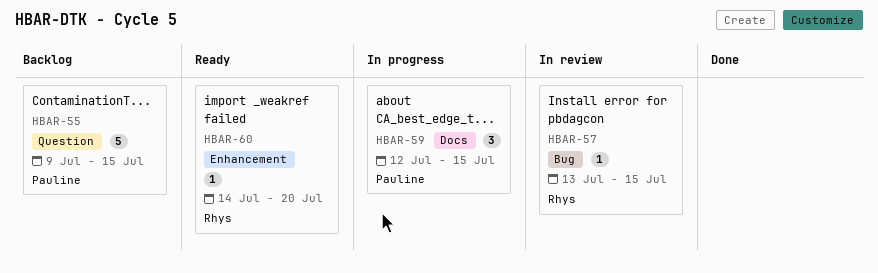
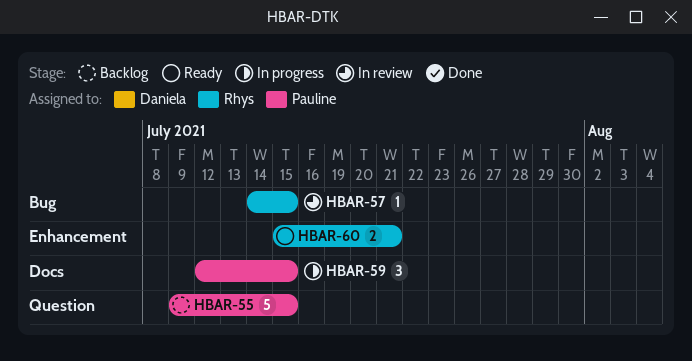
HBAR-57, start: Jul 13 -> Jul 14
HBAR-60, estimate: 1 -> 2
HBAR-60, start: Jul 14 -> Jul 15
HBAR-60, due: Jul 20 -> Jul 21

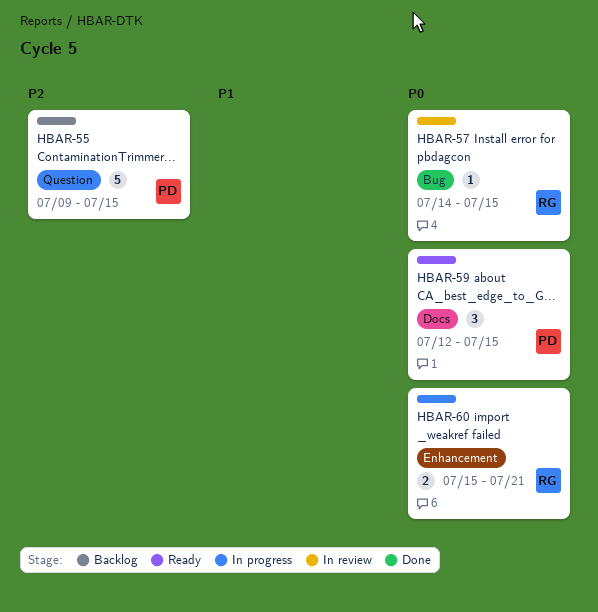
HBAR-59, status: In progress -> Ready
HBAR-60, status: Ready -> In progress

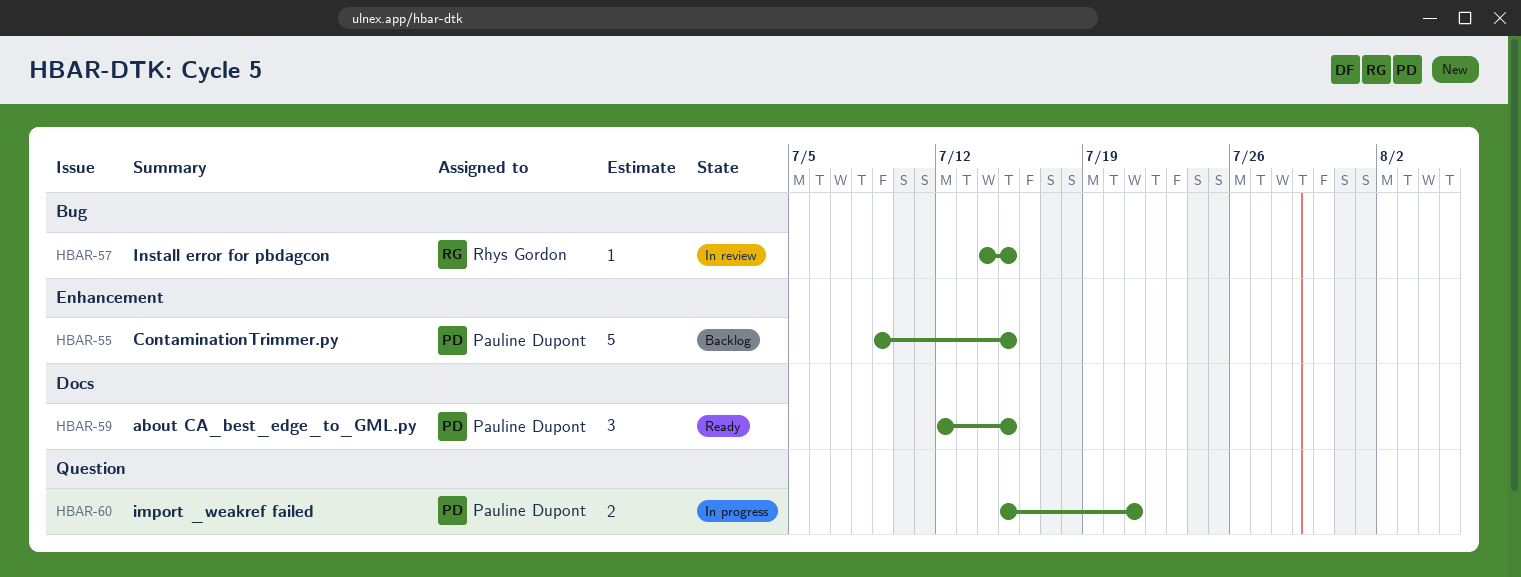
HBAR-55, label: Question -> Enhancement
HBAR-60, owner: Rhys Gordon -> Pauline Dupont
HBAR-60, label: Enhancement -> Question

